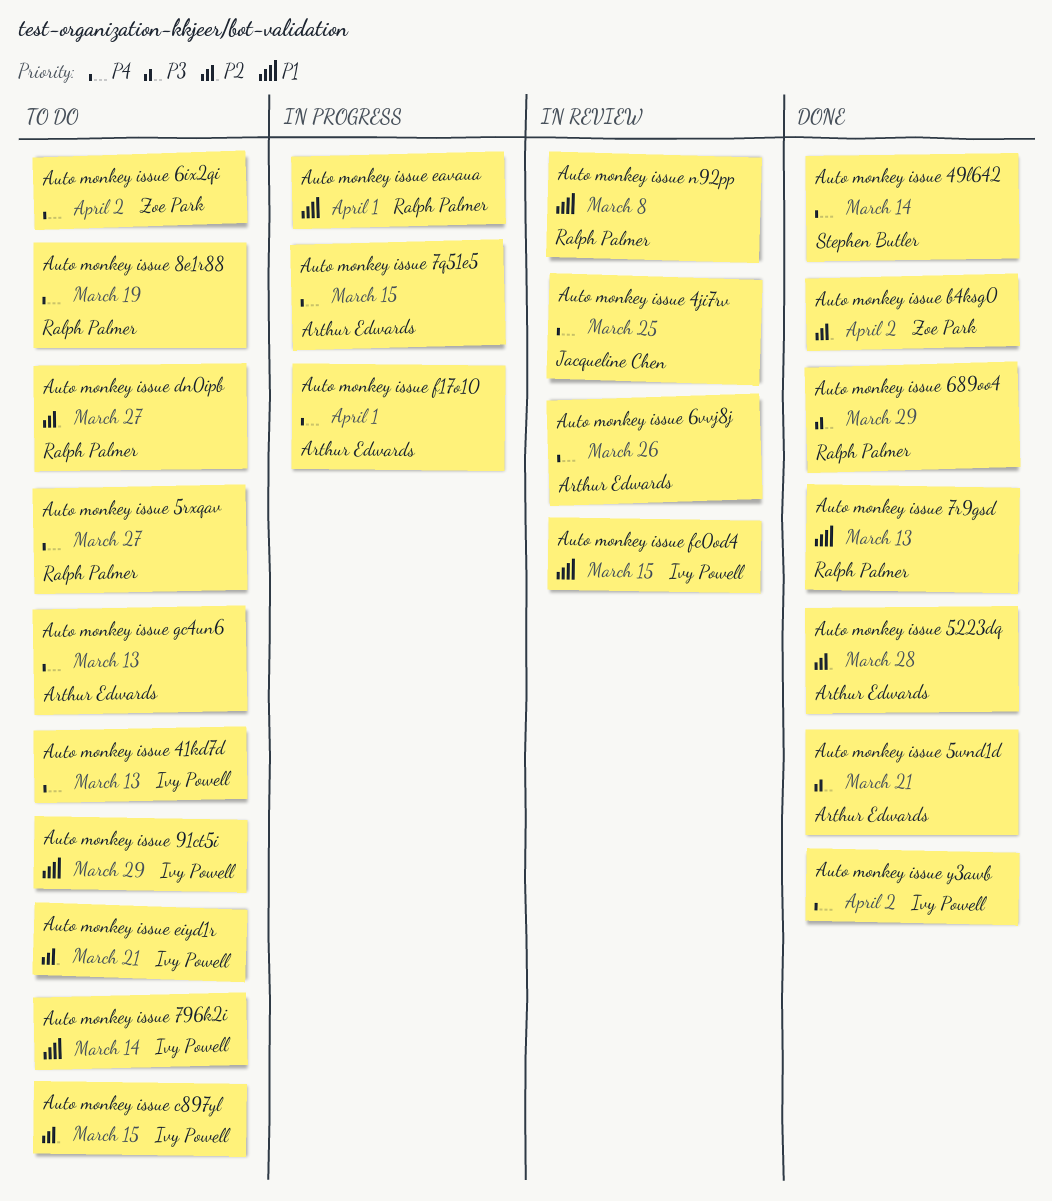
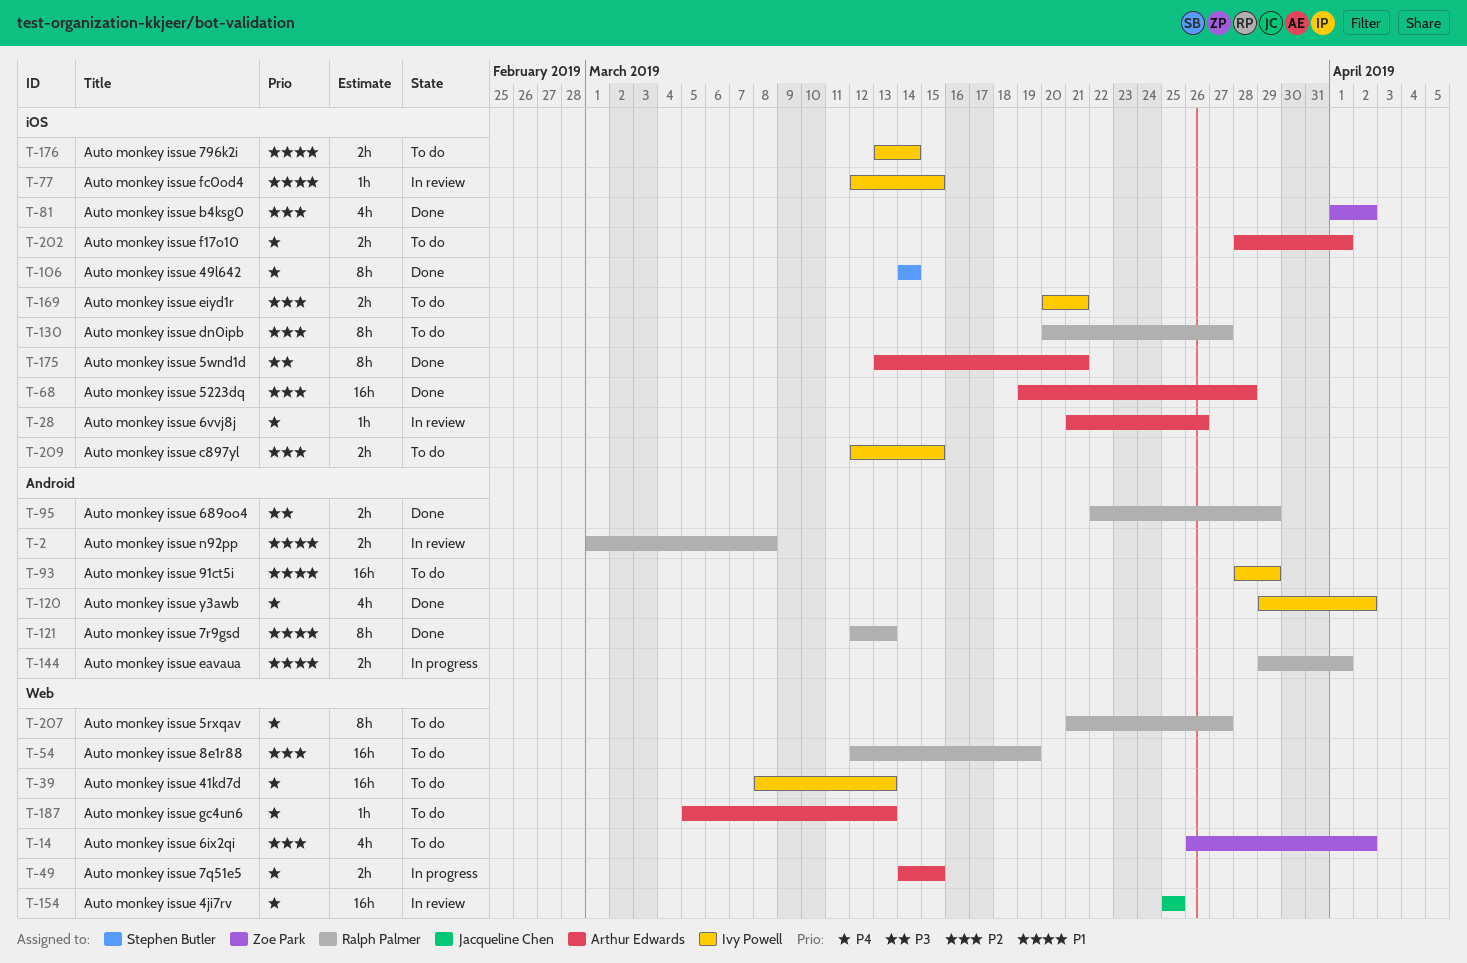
Auto monkey issue 6ix2qi, priority: P4 -> P2
Auto monkey issue 8e1r88, priority: P4 -> P2
Auto monkey issue f17o10, status: In progress -> To do

